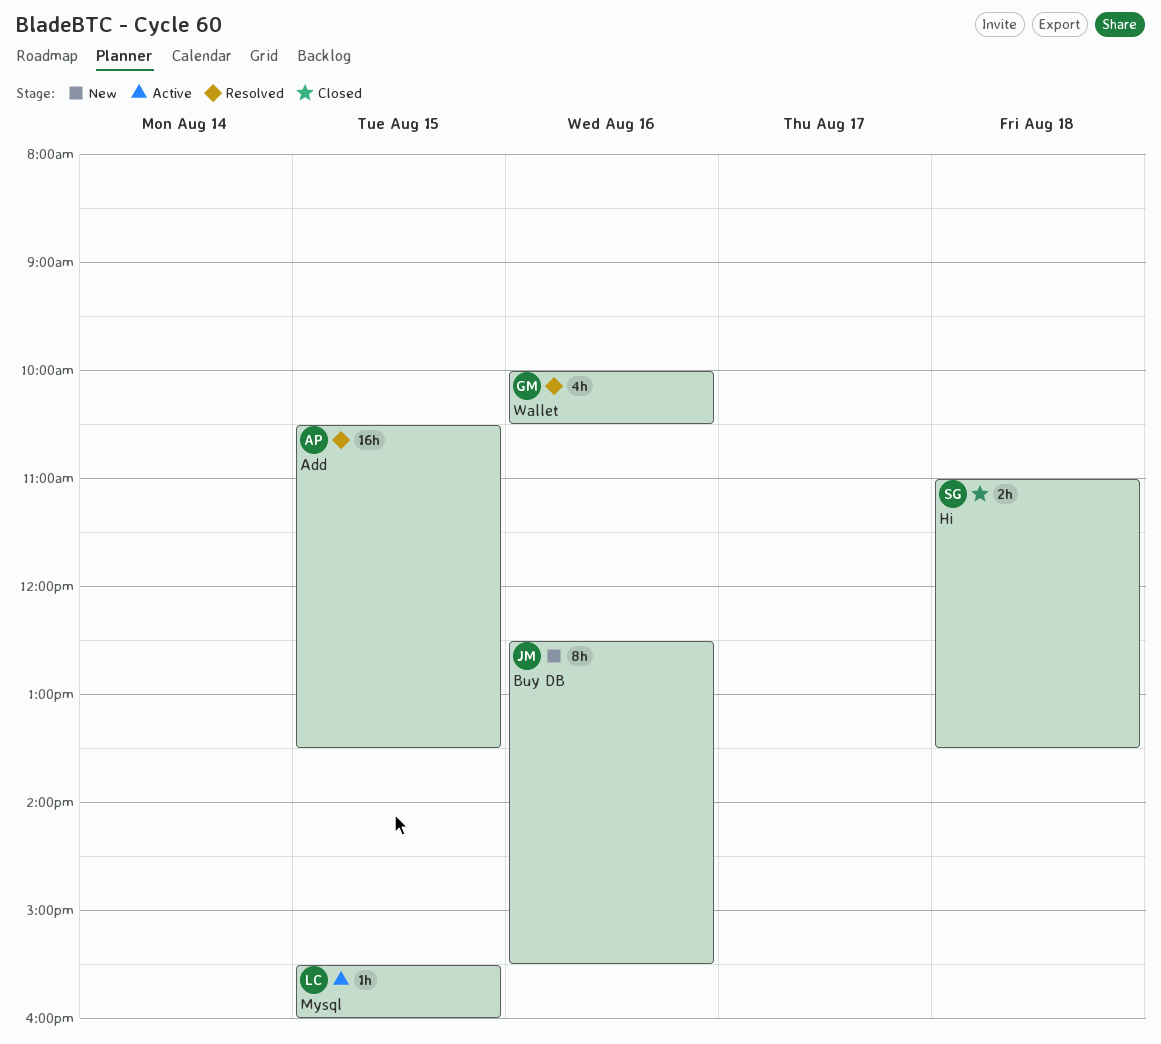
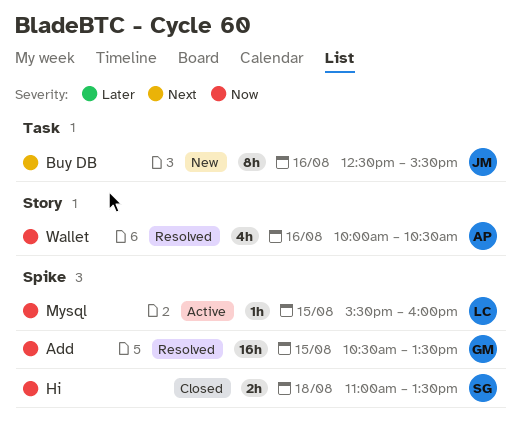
Add, owner: AP -> GM
Wallet, owner: GM -> AP

